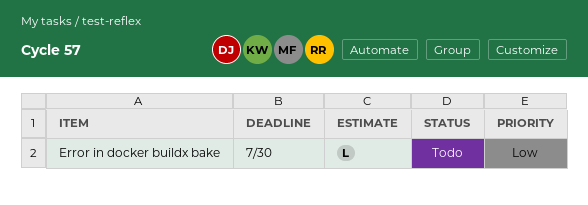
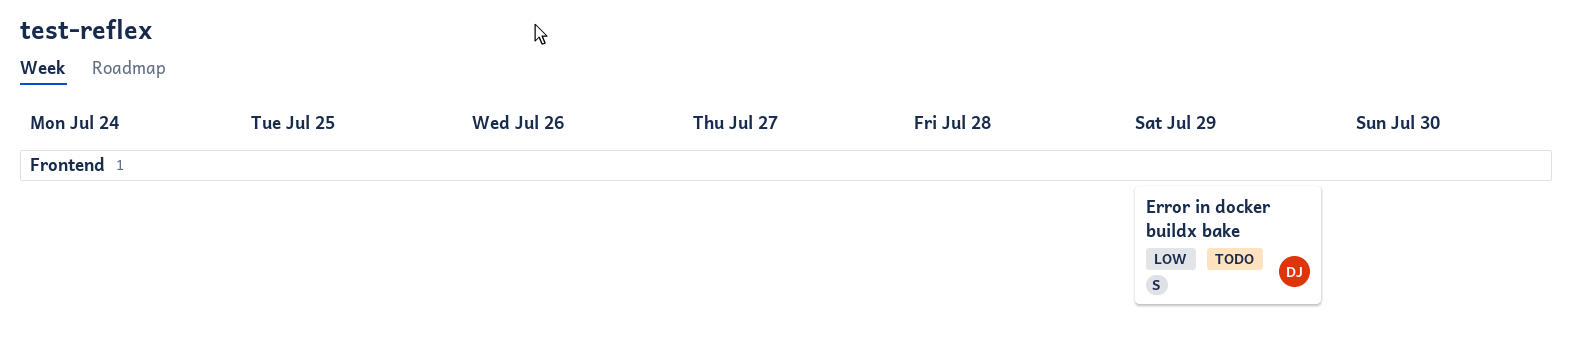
Error in docker buildx bake, estimate: L -> S
Error in docker buildx bake, due: Jul 30 -> Jul 29

